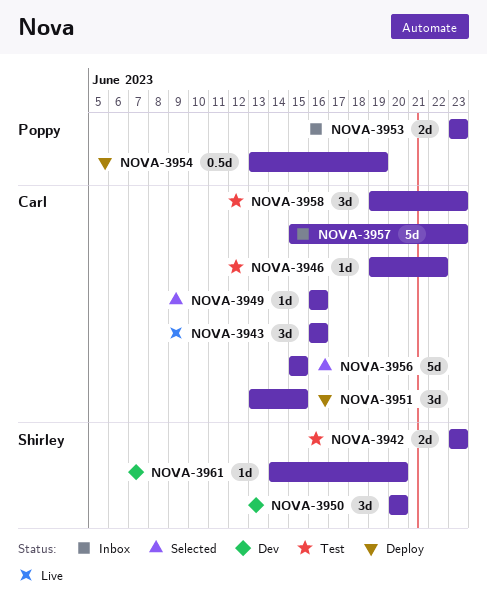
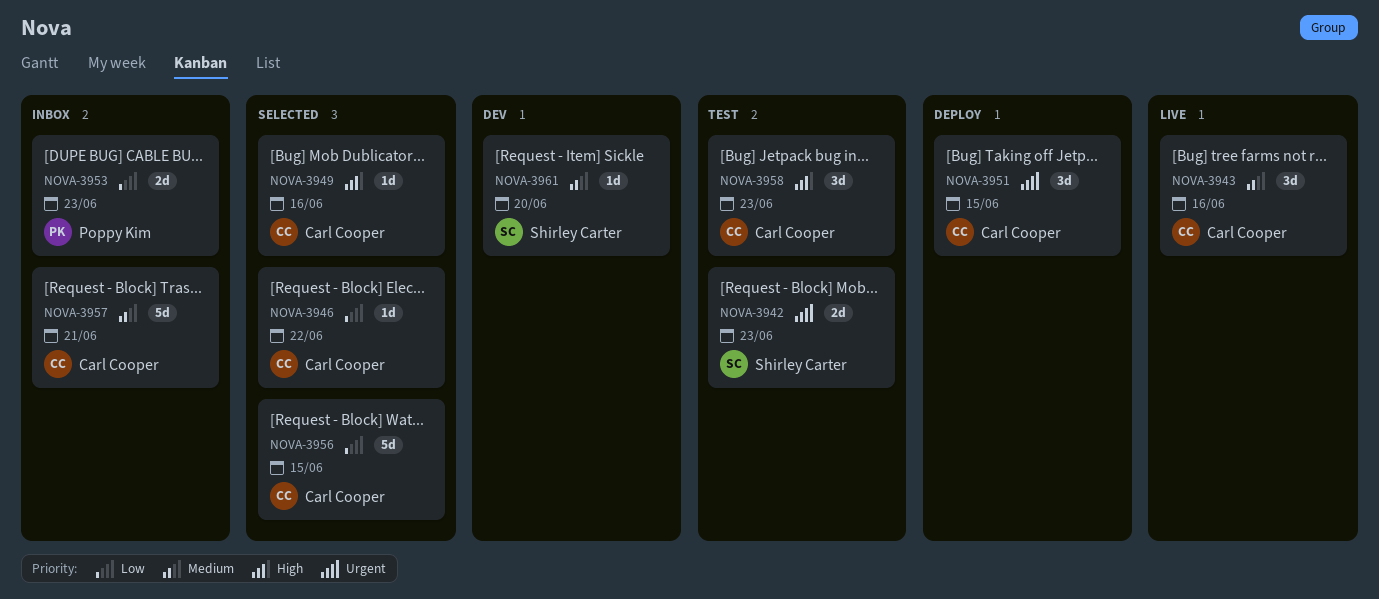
NOVA-3946, status: Test -> Selected
NOVA-3950: present -> none
NOVA-3954: present -> none
NOVA-3957, due: Jun 23 -> Jun 21

